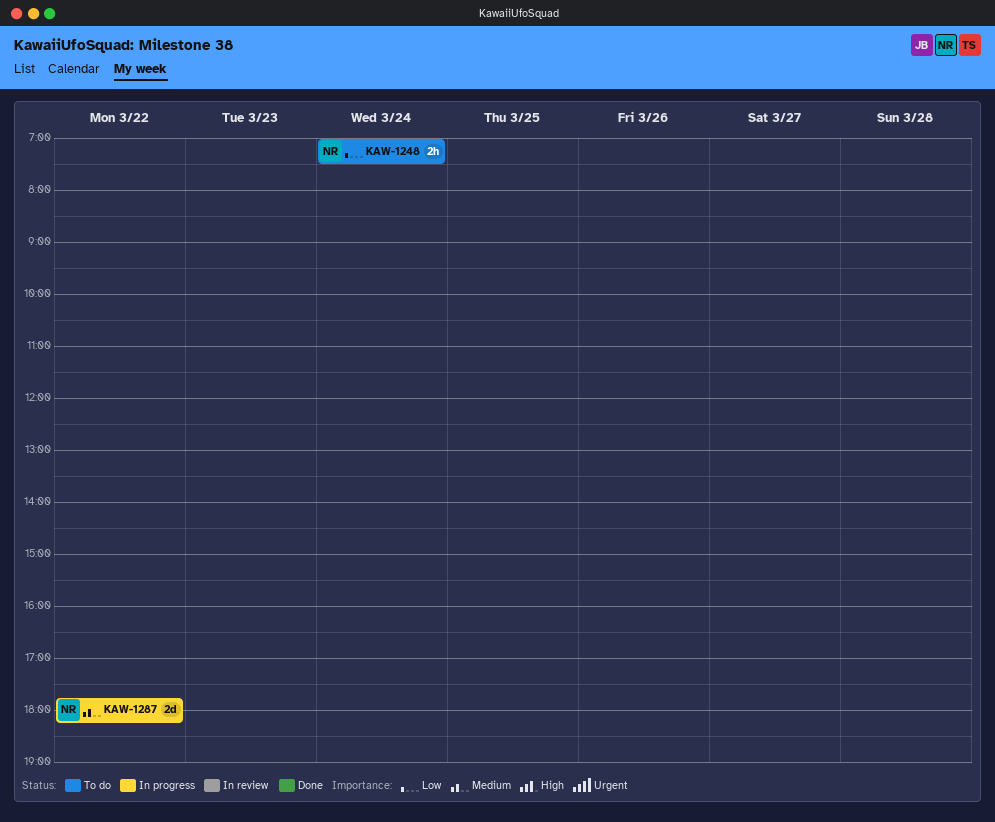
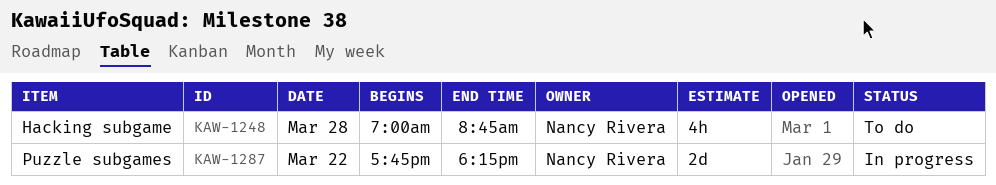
KAW-1248, estimate: 2h -> 4h
KAW-1248, day: Mar 24 -> Mar 28
KAW-1248, ends: 07:30 -> 08:45

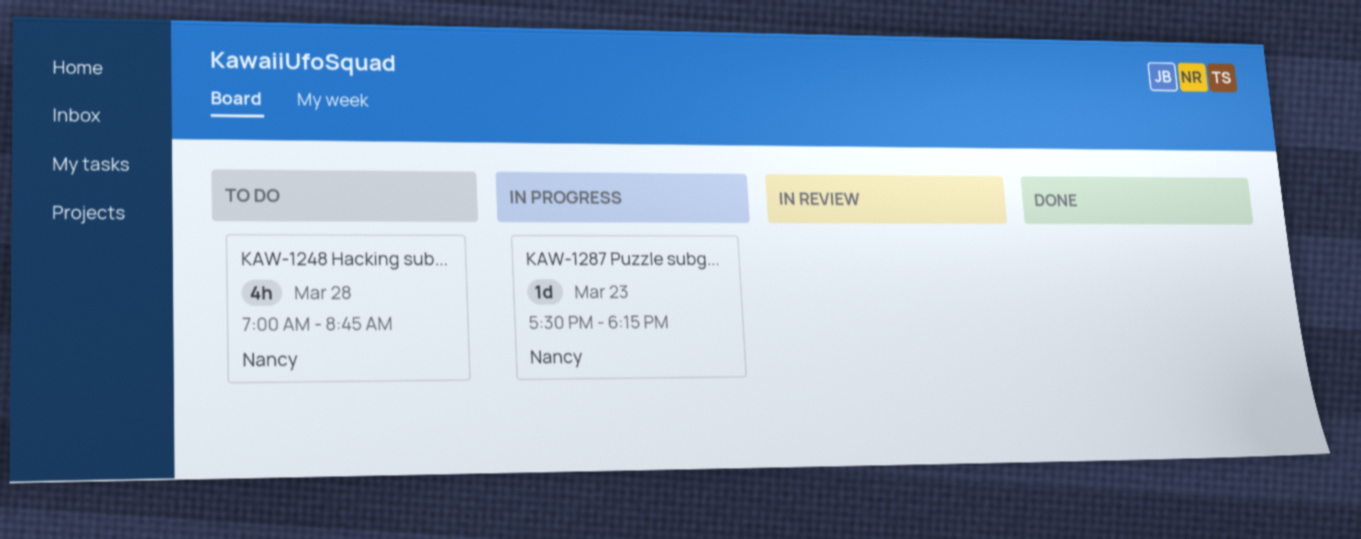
KAW-1287, estimate: 2d -> 1d
KAW-1287, day: Mar 22 -> Mar 23
KAW-1287, begins: 17:45 -> 17:30

